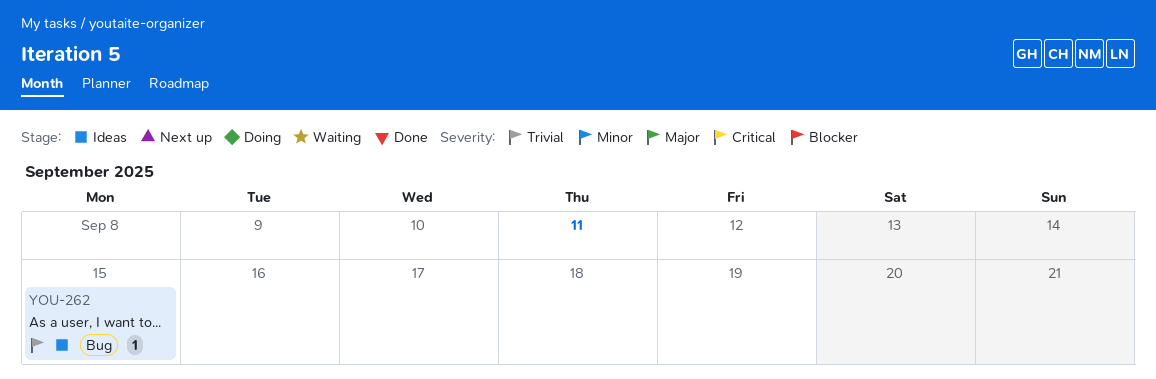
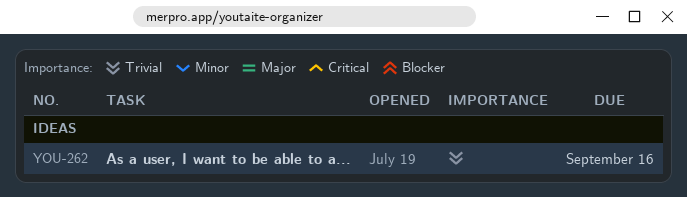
YOU-262, due: Sep 15 -> Sep 16

